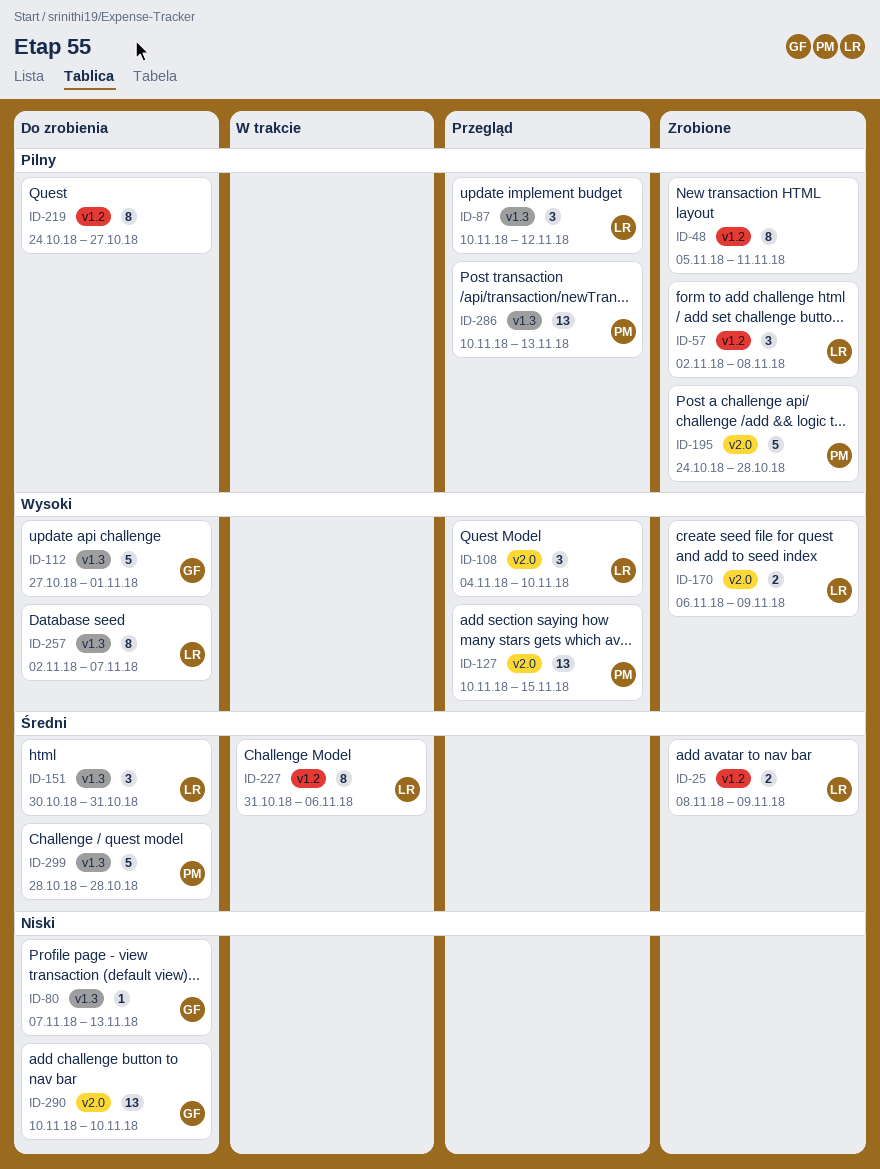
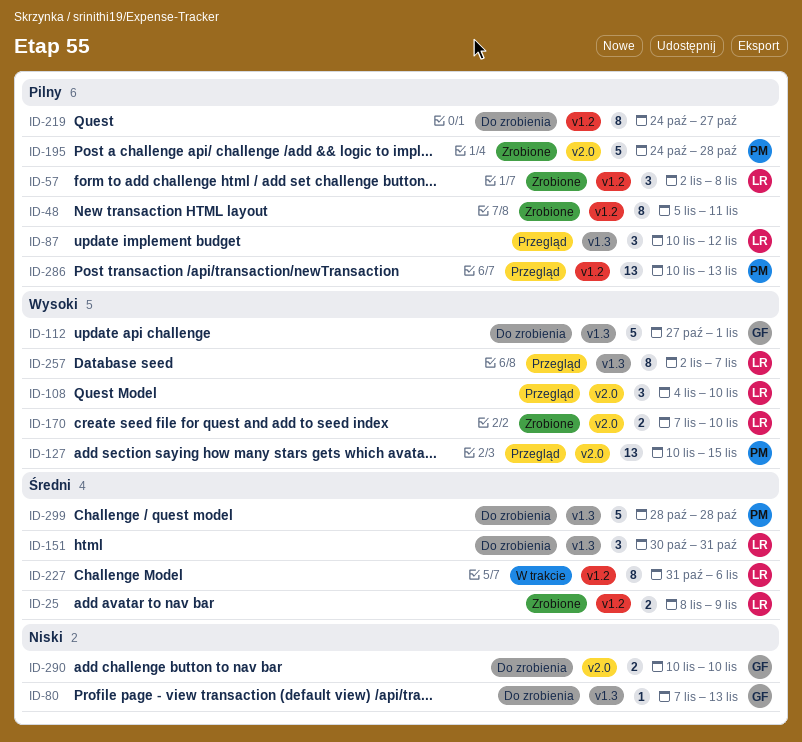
ID-170, start: Nov 6 -> Nov 7
ID-170, due: Nov 9 -> Nov 10
ID-257, status: Do zrobienia -> Przegląd
ID-286, label: v1.3 -> v1.2
ID-290, estimate: 13 -> 2

